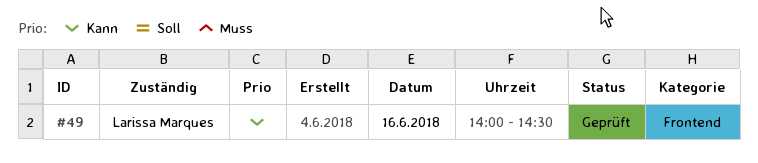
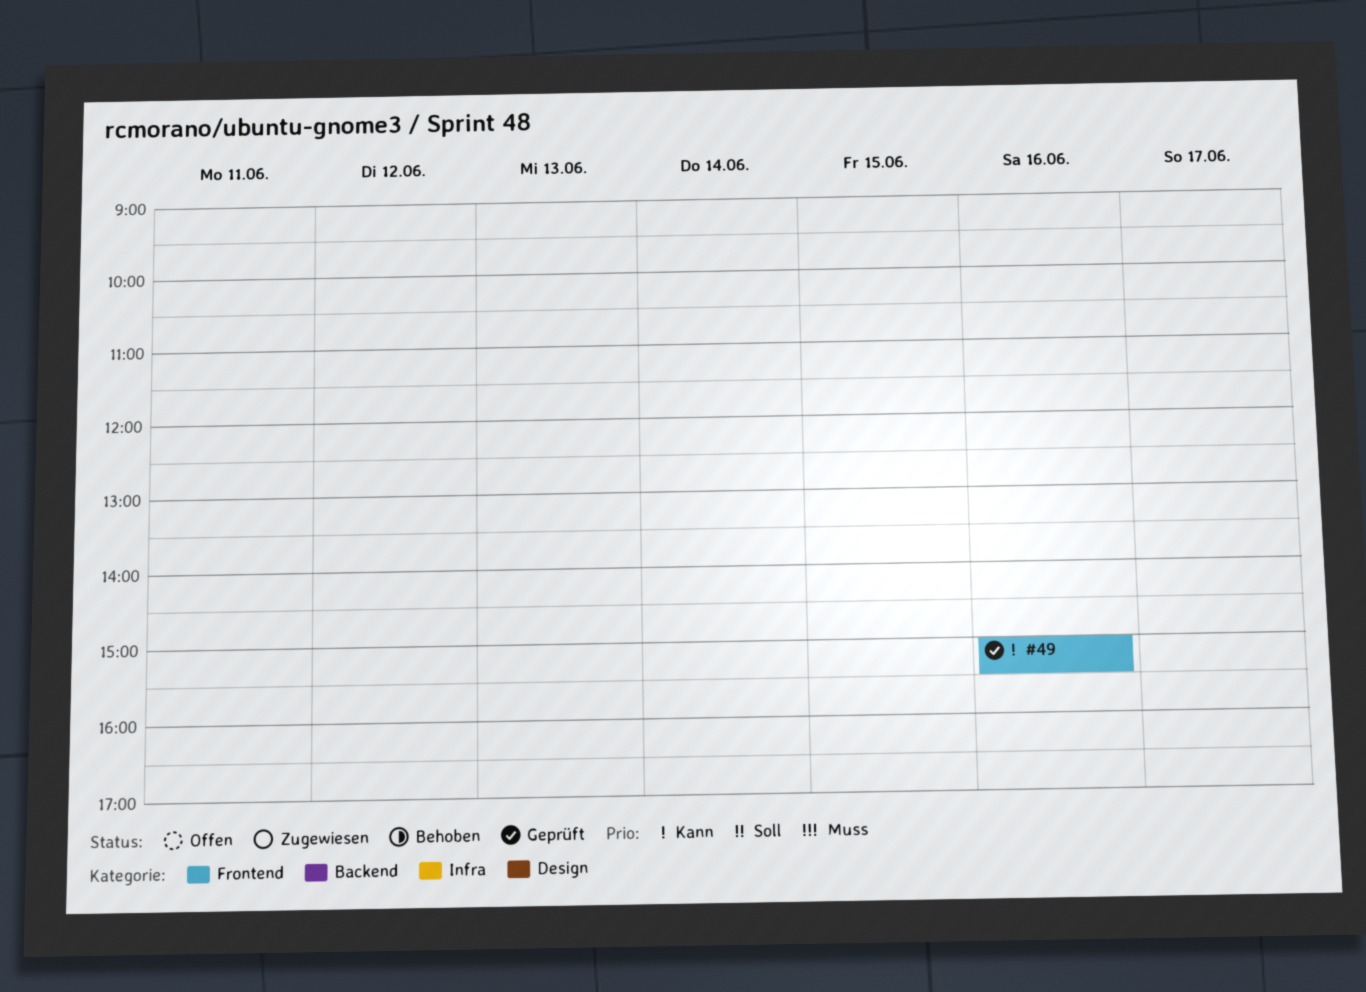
#49, begins: 14:00 -> 15:00
#49, ends: 14:30 -> 15:30

